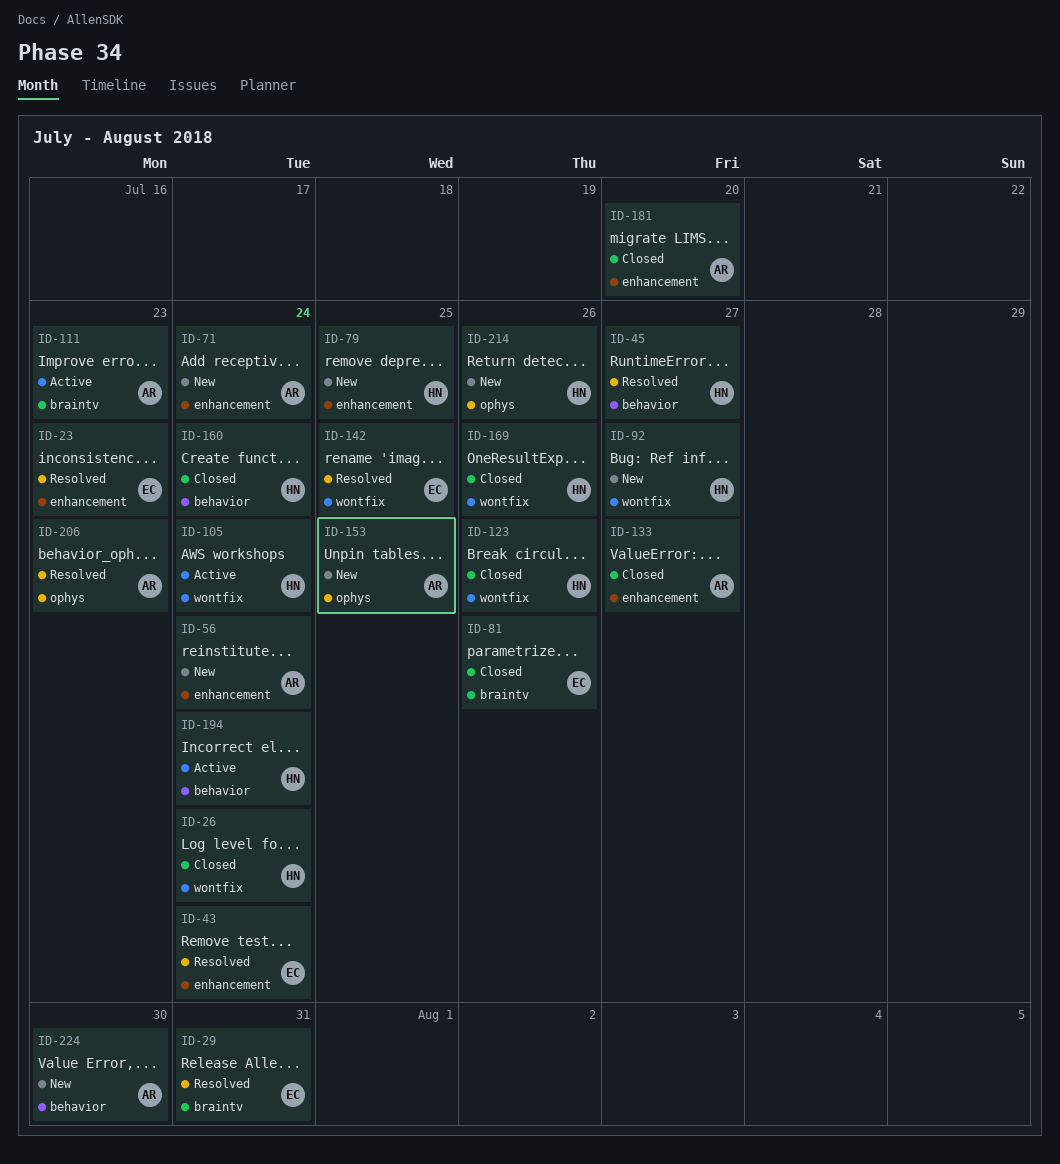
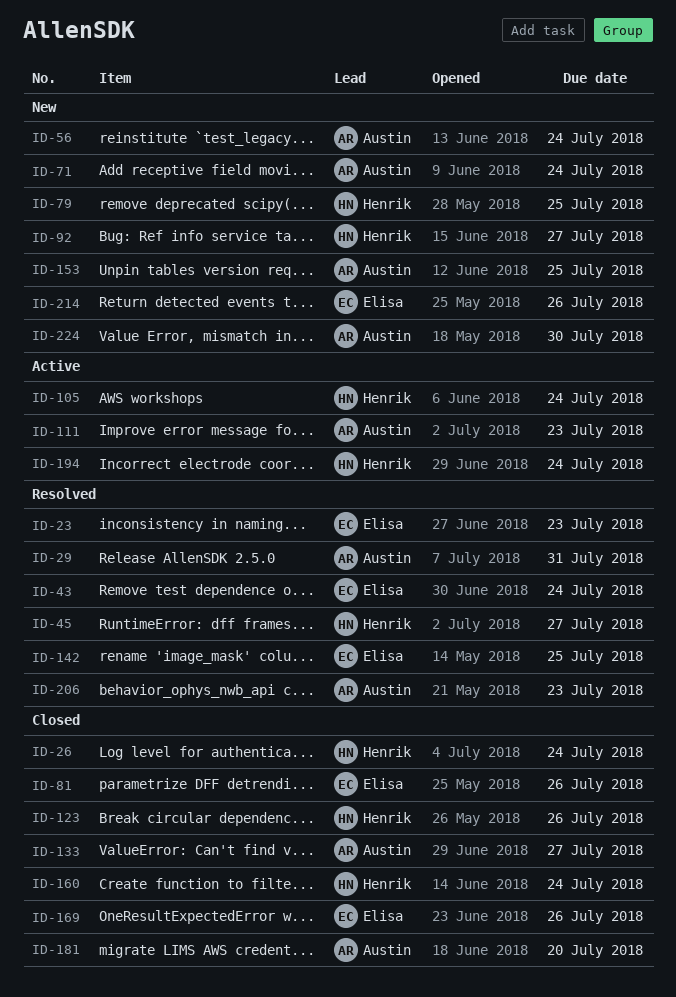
ID-29, owner: Elisa -> Austin
ID-169, owner: Henrik -> Elisa
ID-214, owner: Henrik -> Elisa

